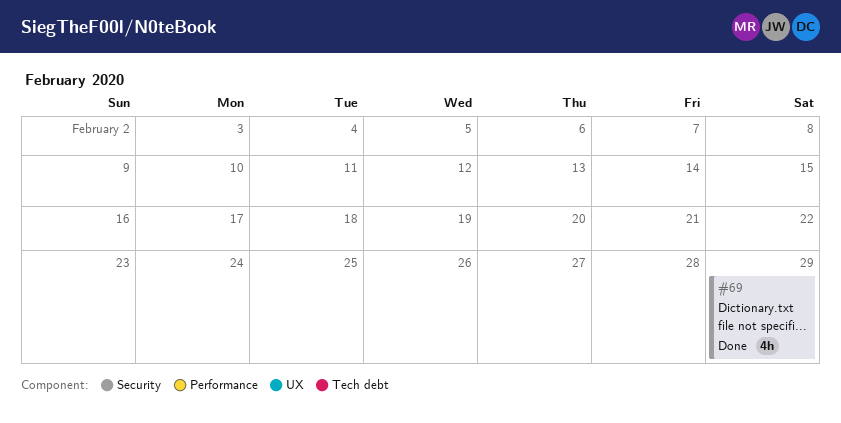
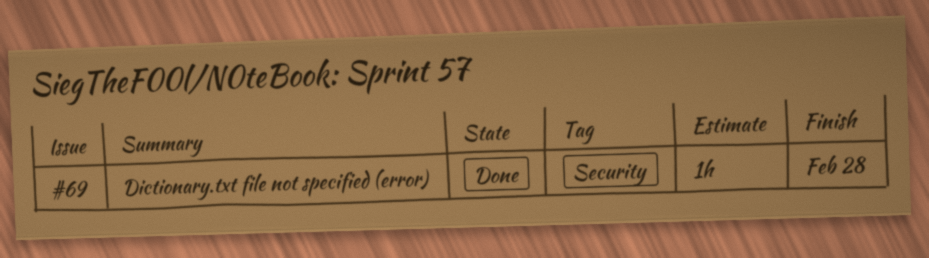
#69, estimate: 4h -> 1h
#69, due: Feb 29 -> Feb 28

